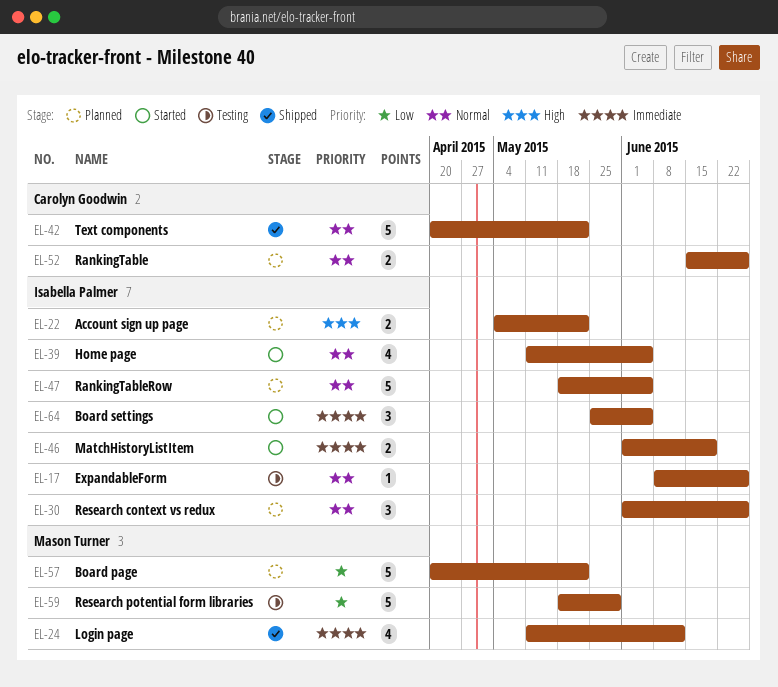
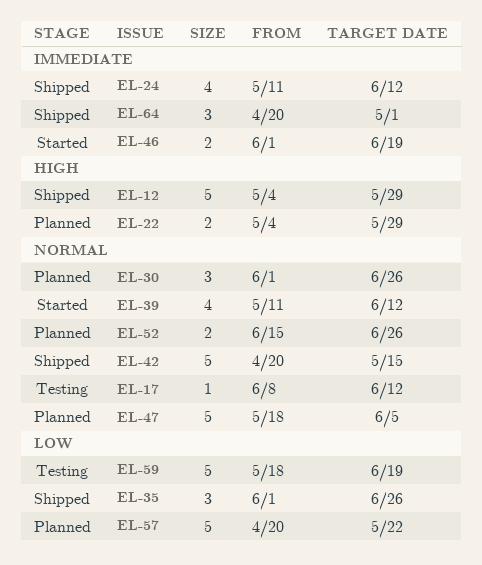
EL-12: none -> present
EL-17, due: Jun 26 -> Jun 12
EL-22, due: May 22 -> May 29
EL-35: none -> present
EL-39, due: Jun 5 -> Jun 12
EL-42, due: May 22 -> May 15
EL-59, due: May 29 -> Jun 19
EL-64, status: Started -> Shipped
EL-64, start: May 25 -> Apr 20
EL-64, due: Jun 5 -> May 1

